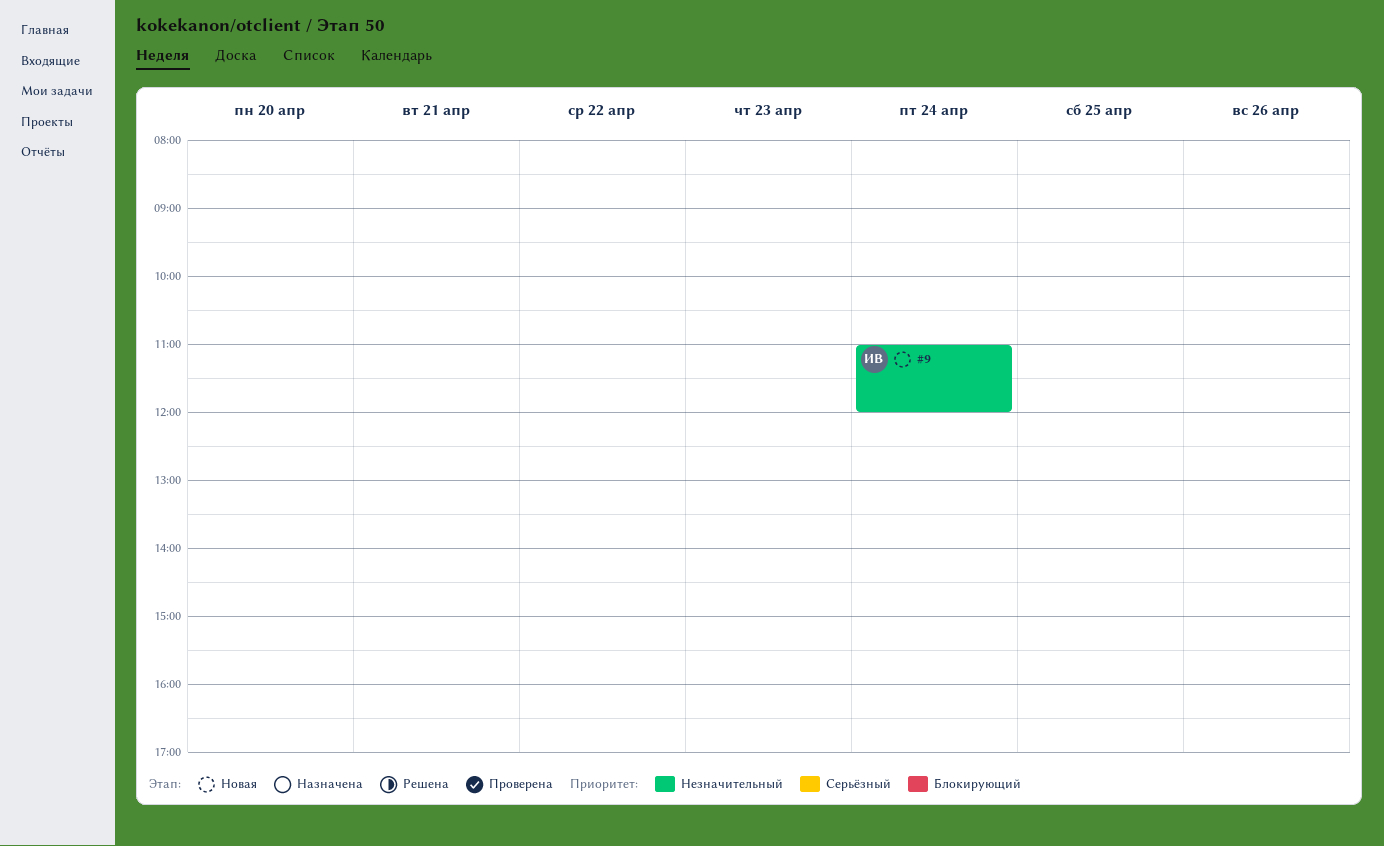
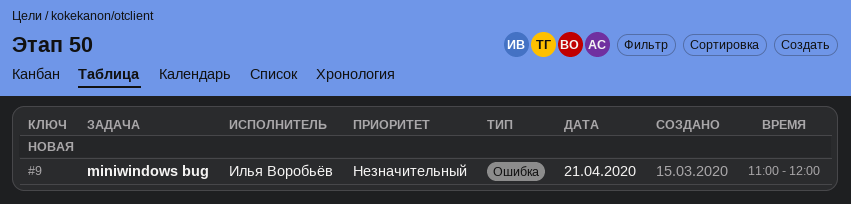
#9, day: Apr 24 -> Apr 21

